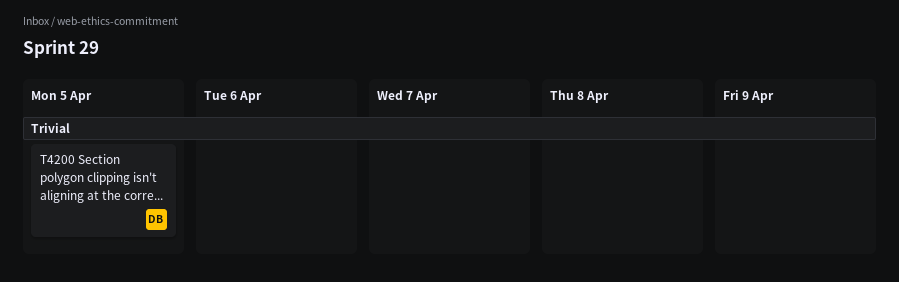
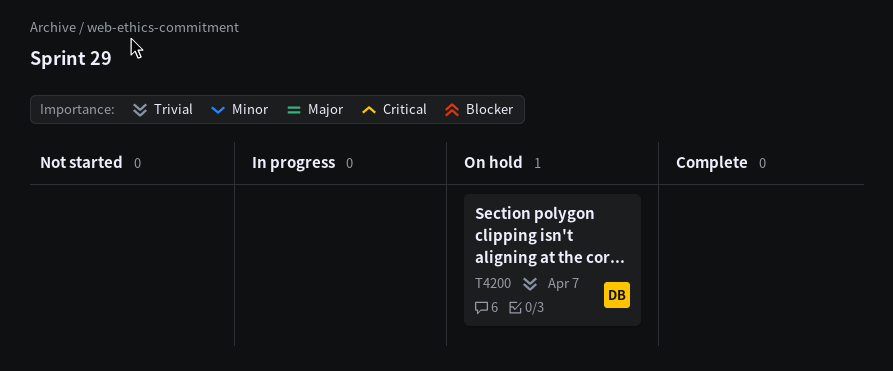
T4200, due: Apr 5 -> Apr 7

